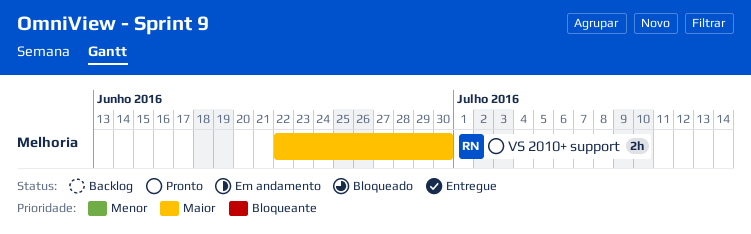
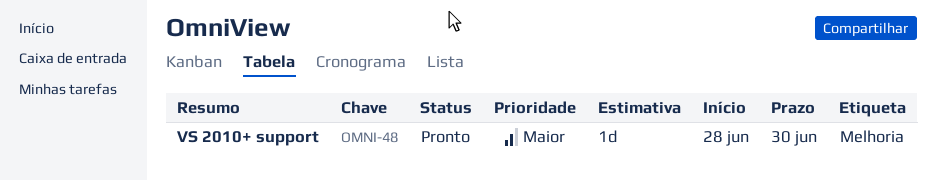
VS 2010+ support, estimate: 2h -> 1d
VS 2010+ support, start: Jun 22 -> Jun 28

